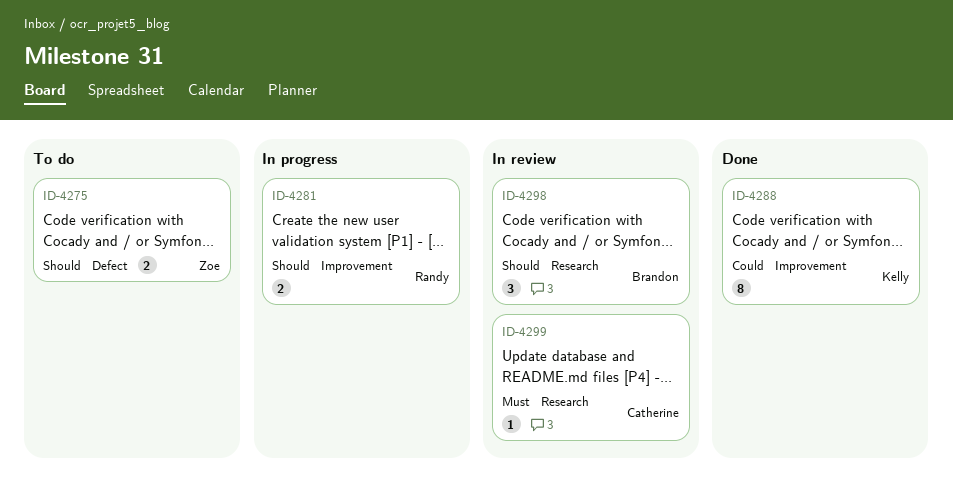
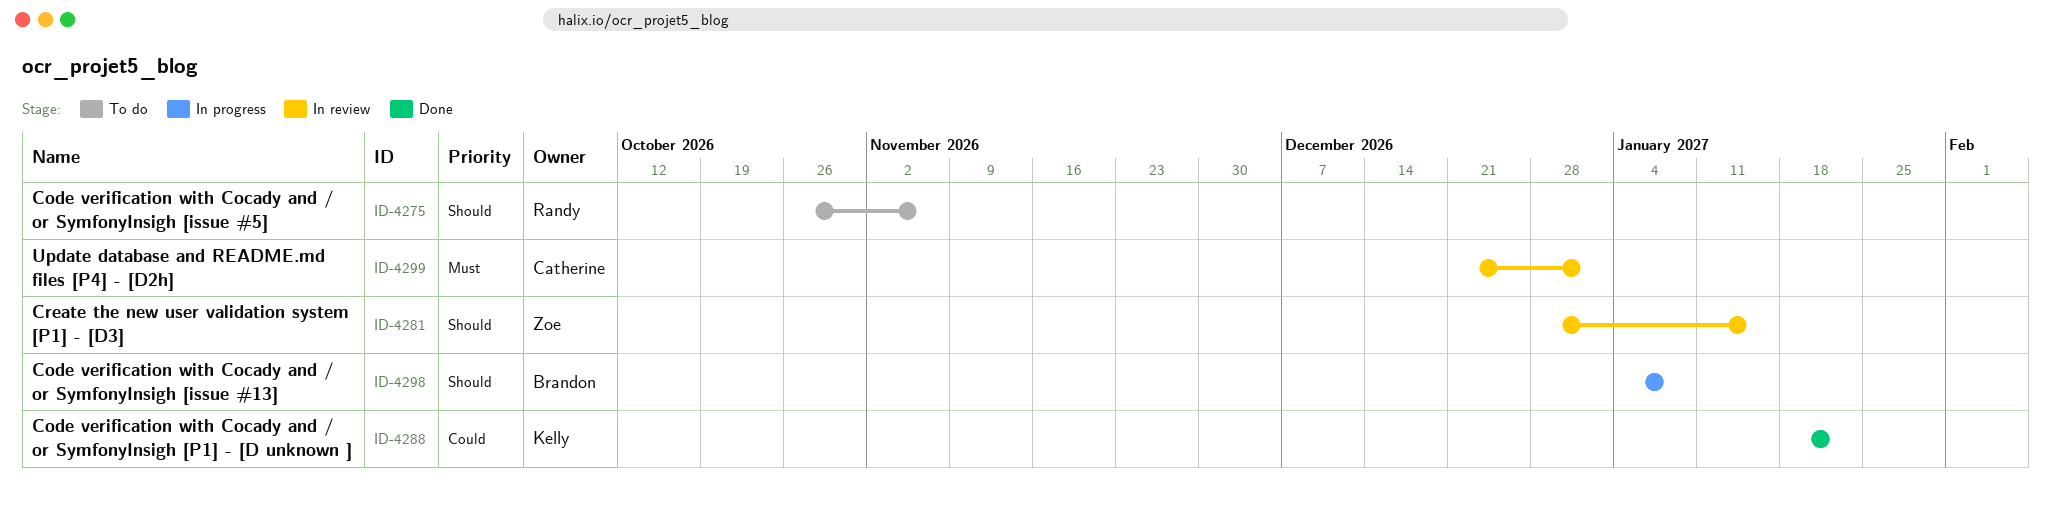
ID-4275, owner: Zoe -> Randy
ID-4281, status: In progress -> In review
ID-4281, owner: Randy -> Zoe
ID-4298, status: In review -> In progress

